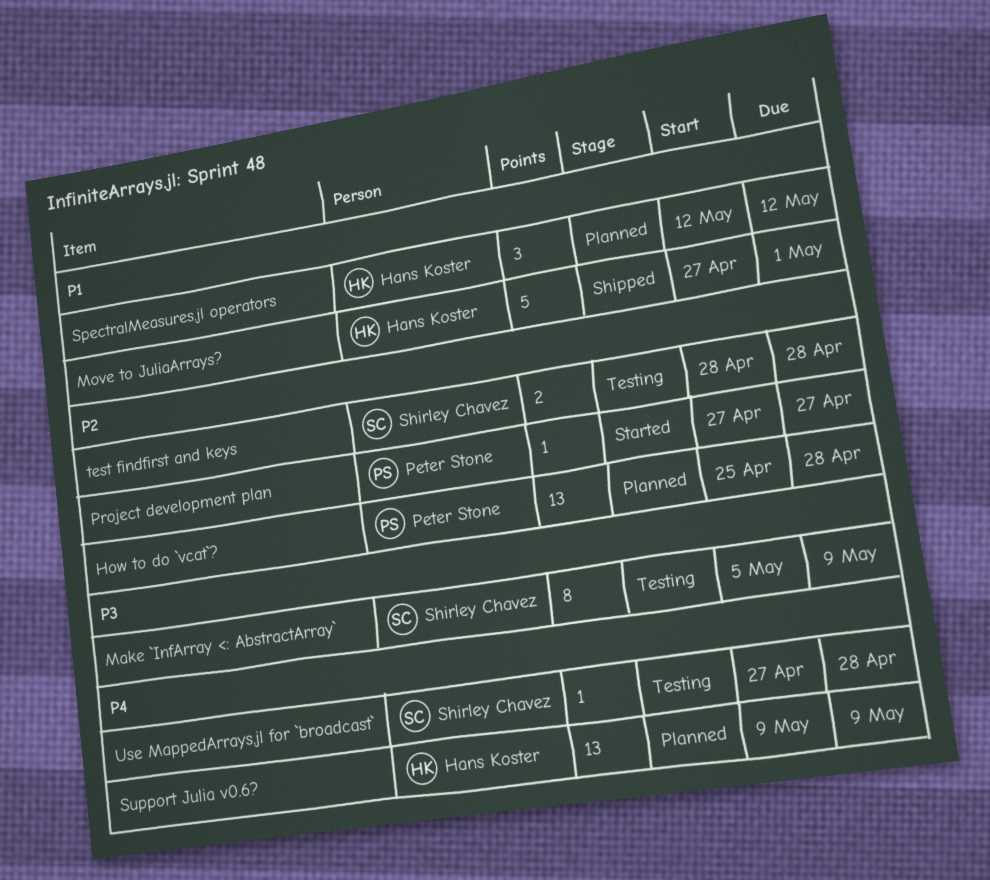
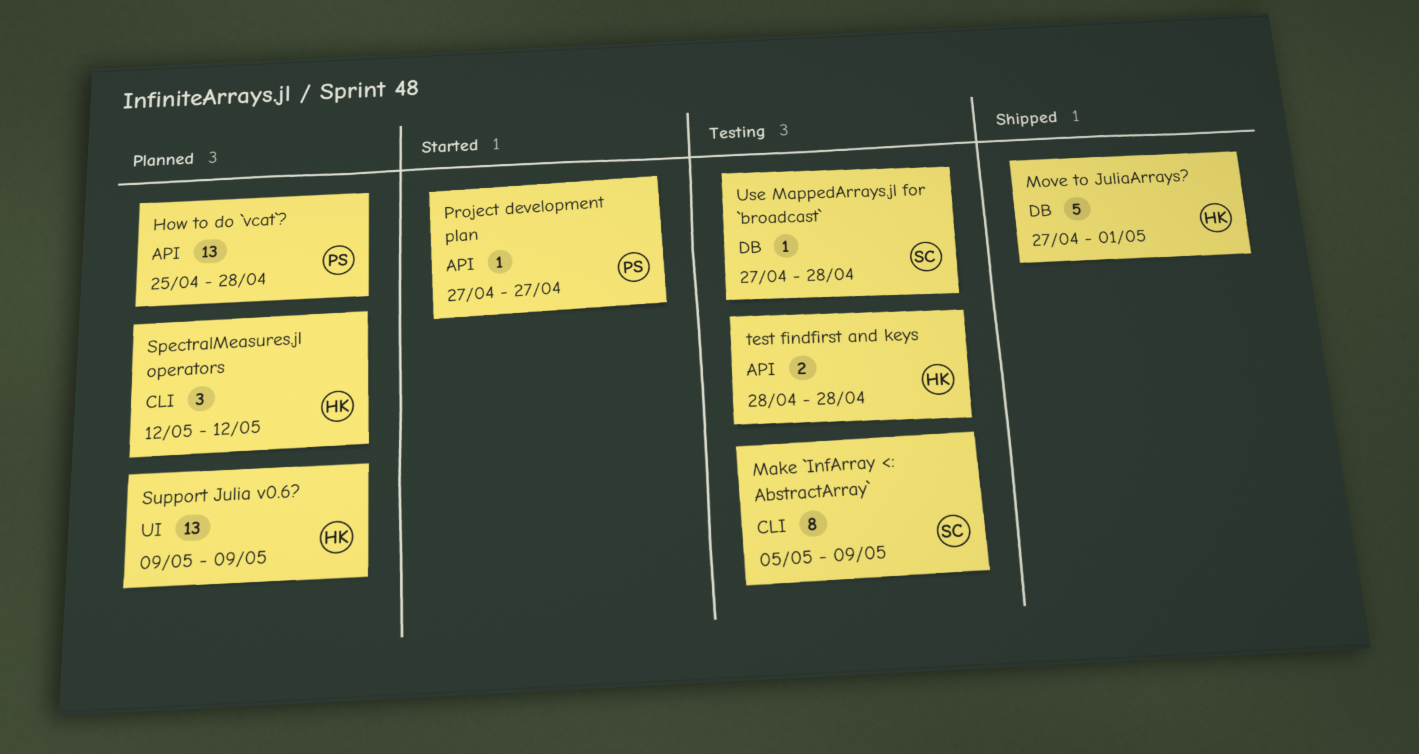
test findfirst and keys, owner: Shirley Chavez -> Hans Koster

